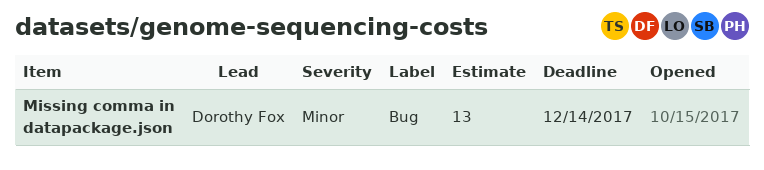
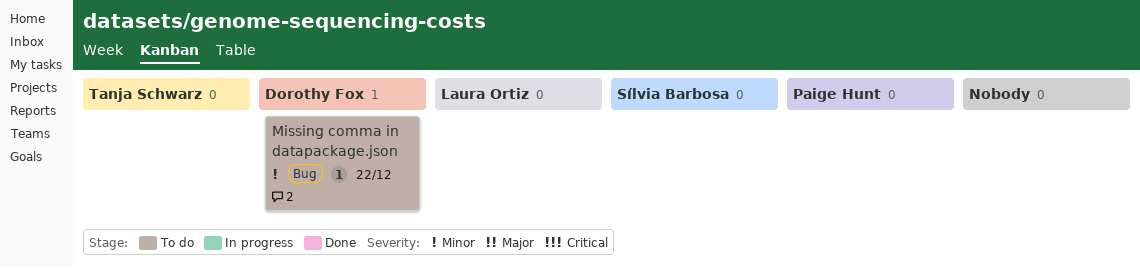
Missing comma in datapackage.json, estimate: 13 -> 1
Missing comma in datapackage.json, due: Dec 14 -> Dec 22

